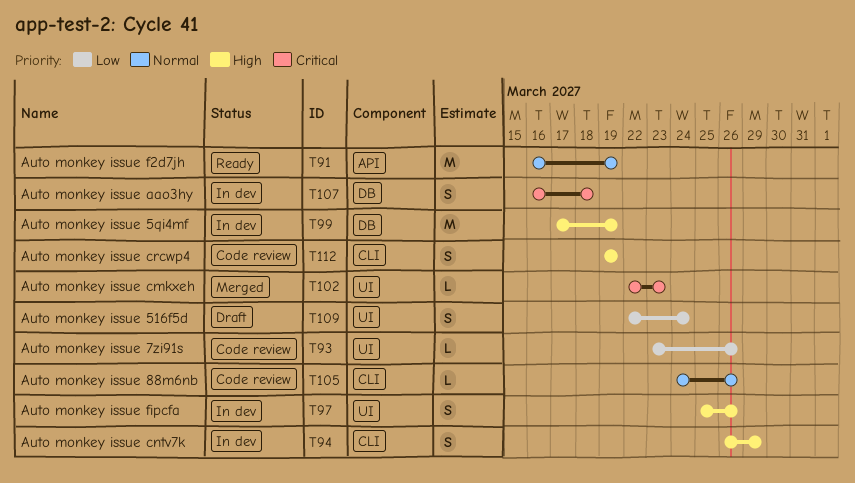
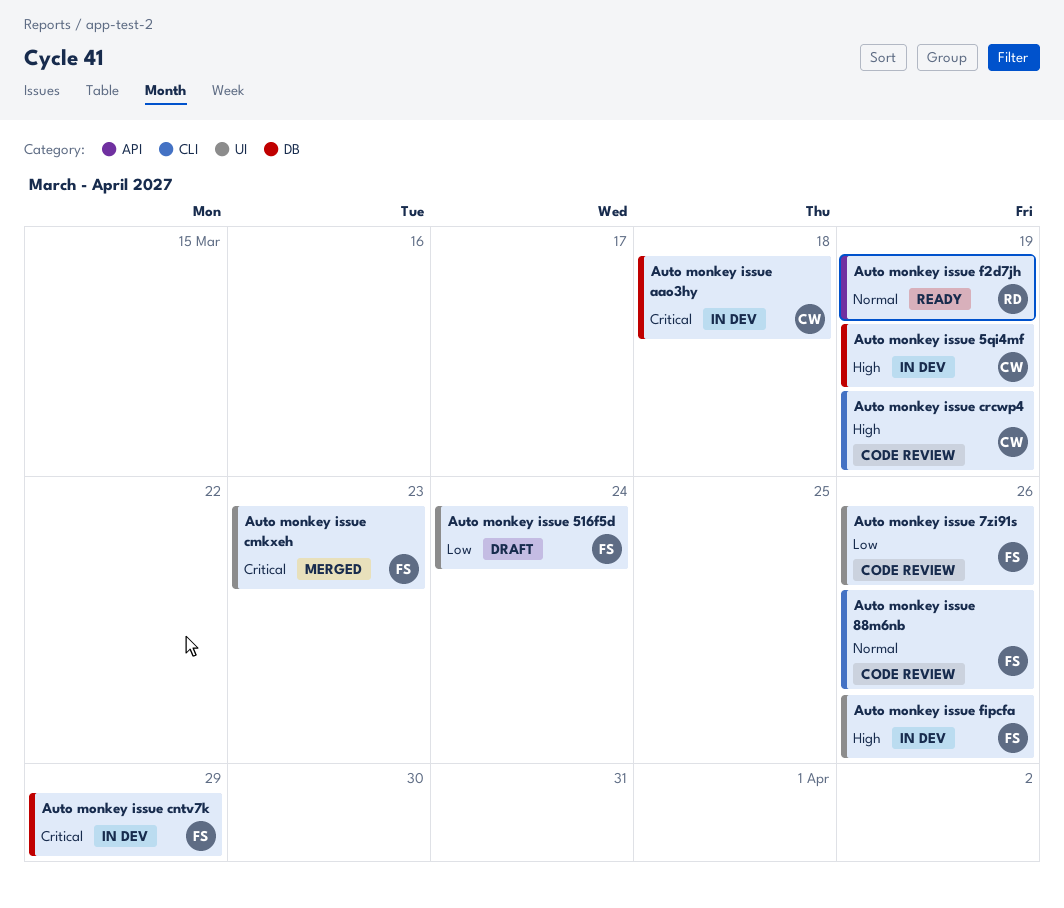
Auto monkey issue cntv7k, priority: High -> Critical
Auto monkey issue cntv7k, label: CLI -> DB

